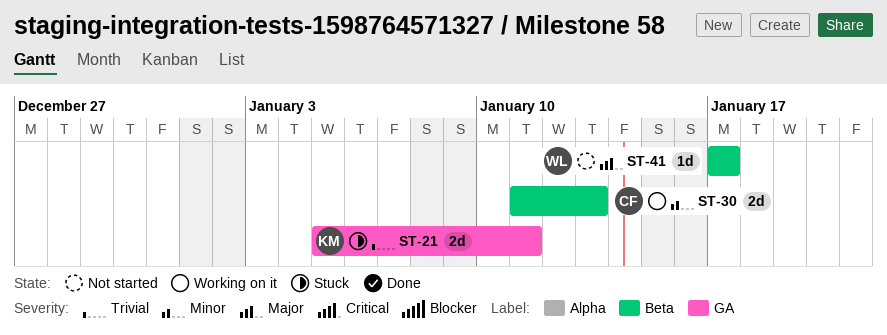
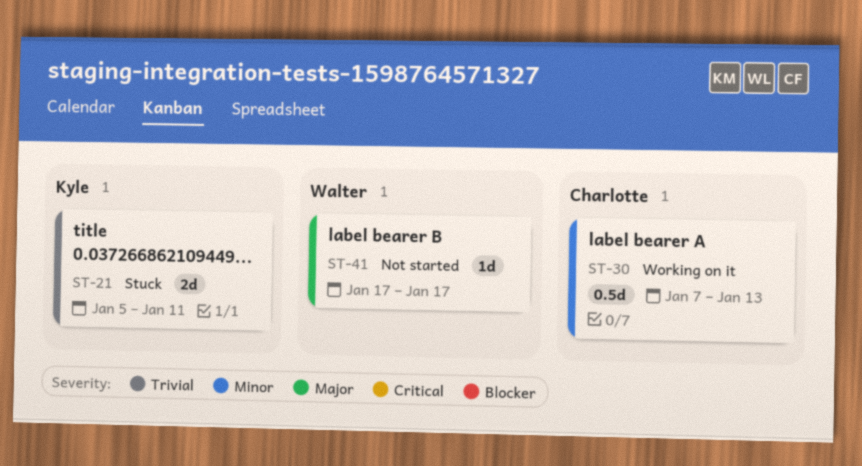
ST-30, estimate: 2d -> 0.5d
ST-30, start: Jan 11 -> Jan 7

